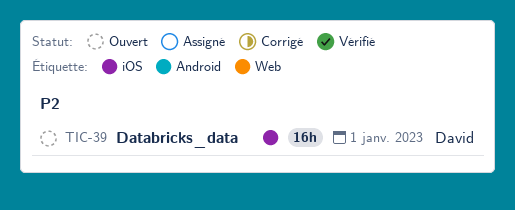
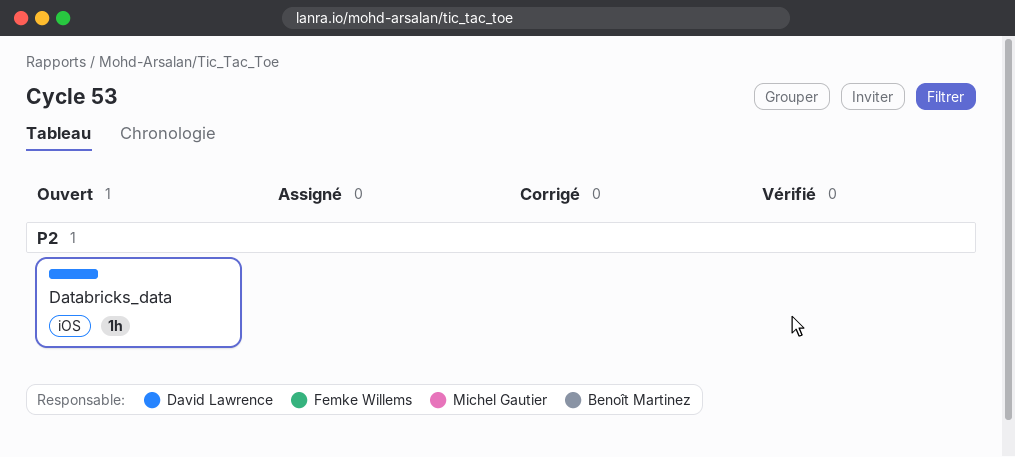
Databricks_data, estimate: 16h -> 1h

